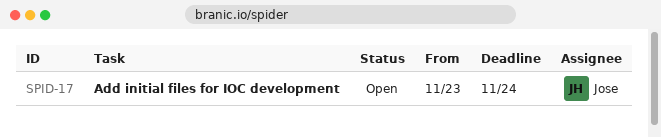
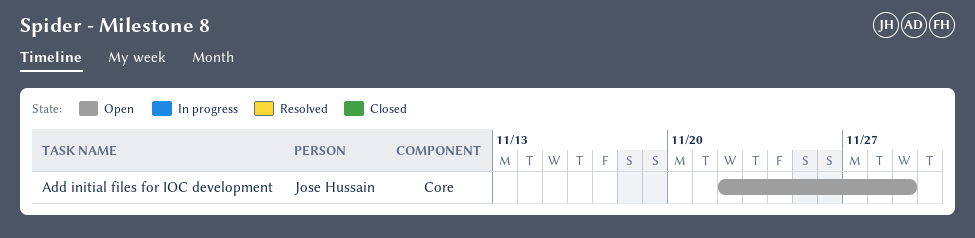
Add initial files for IOC development, start: Nov 23 -> Nov 22
Add initial files for IOC development, due: Nov 24 -> Nov 29

